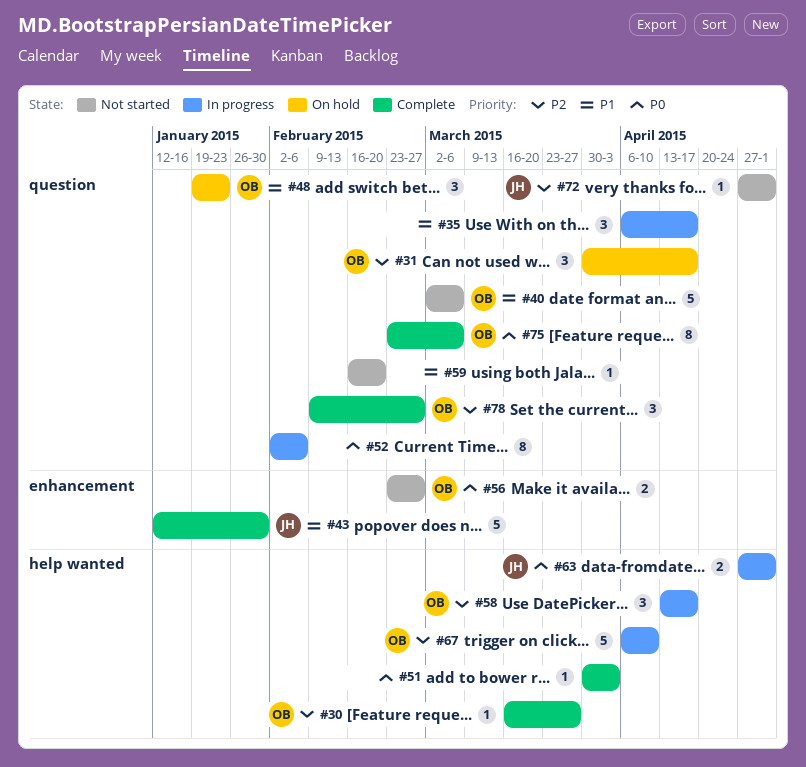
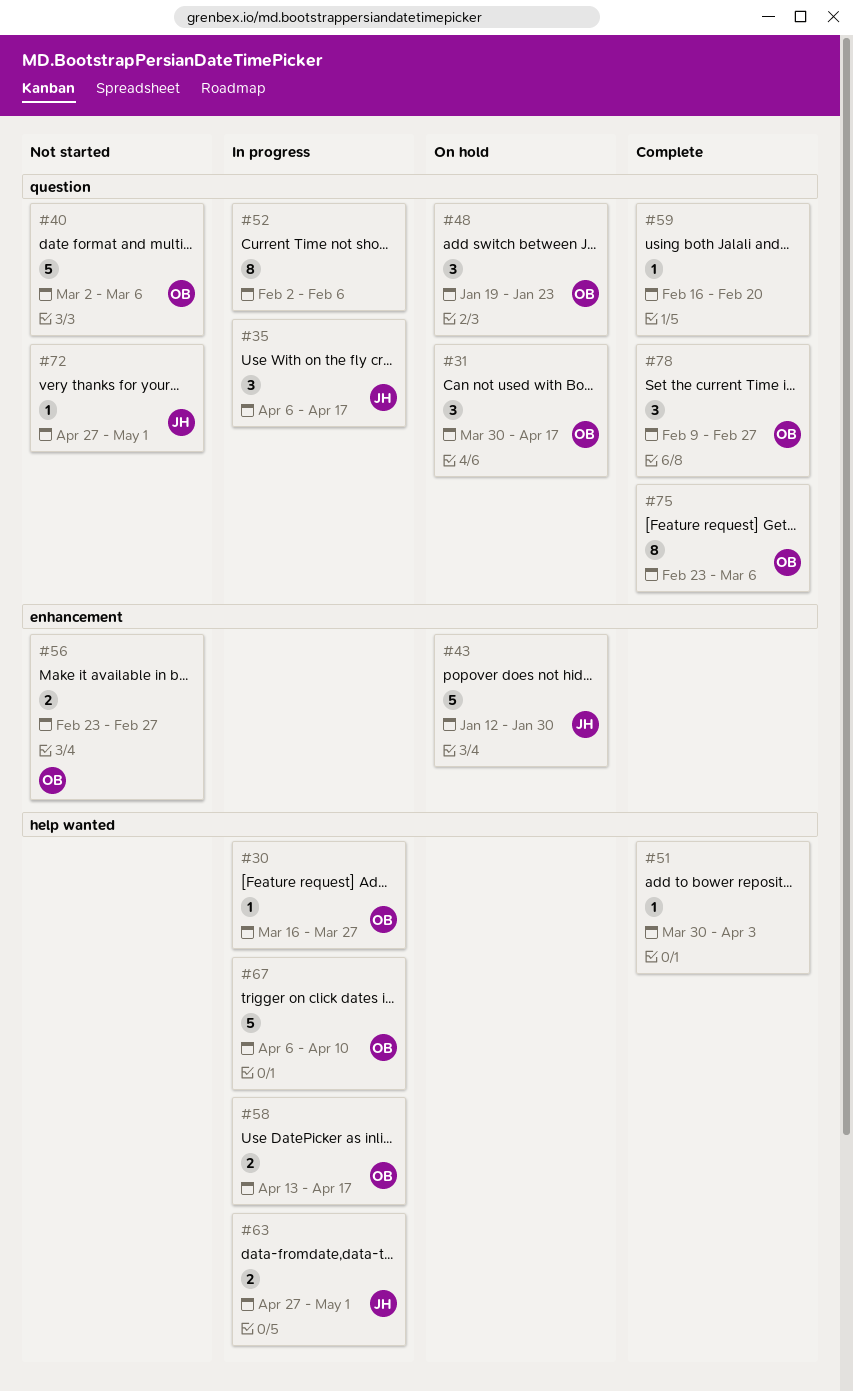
#30, status: Complete -> In progress
#35, owner: none -> JH
#43, status: Complete -> On hold
#58, estimate: 3 -> 2
#59, status: Not started -> Complete

